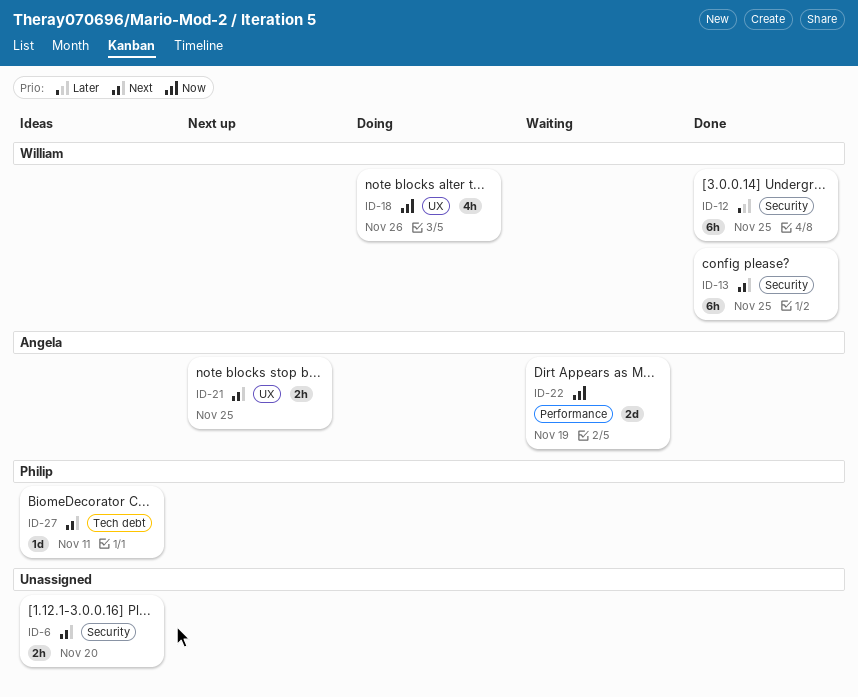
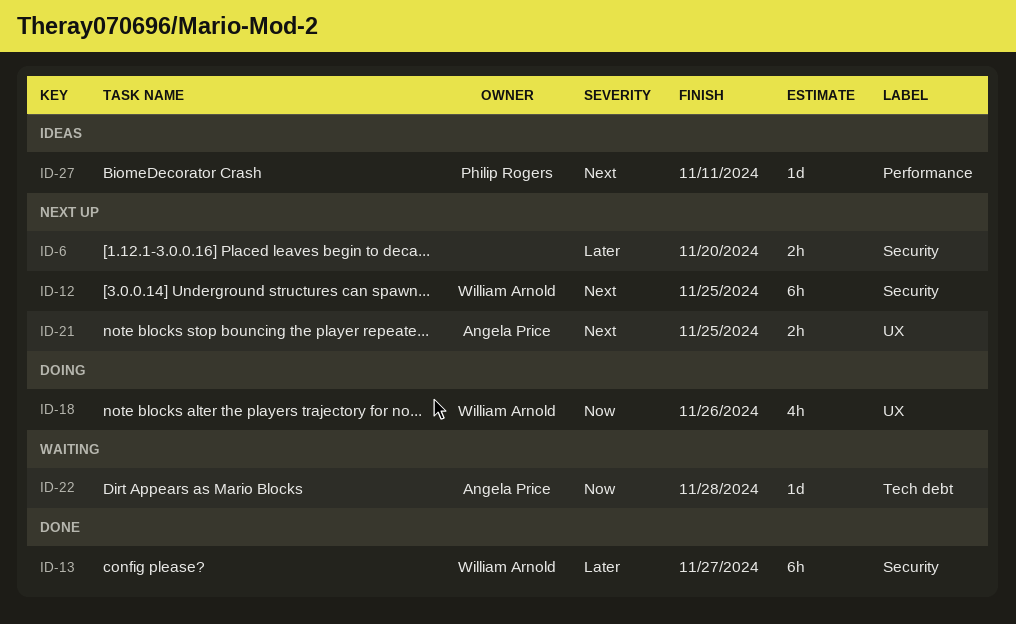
ID-6, status: Ideas -> Next up
ID-6, priority: Next -> Later
ID-12, status: Done -> Next up
ID-12, priority: Later -> Next
ID-13, priority: Next -> Later
ID-13, due: Nov 25 -> Nov 27
ID-22, label: Performance -> Tech debt
ID-22, estimate: 2d -> 1d
ID-22, due: Nov 19 -> Nov 28
ID-27, label: Tech debt -> Performance

